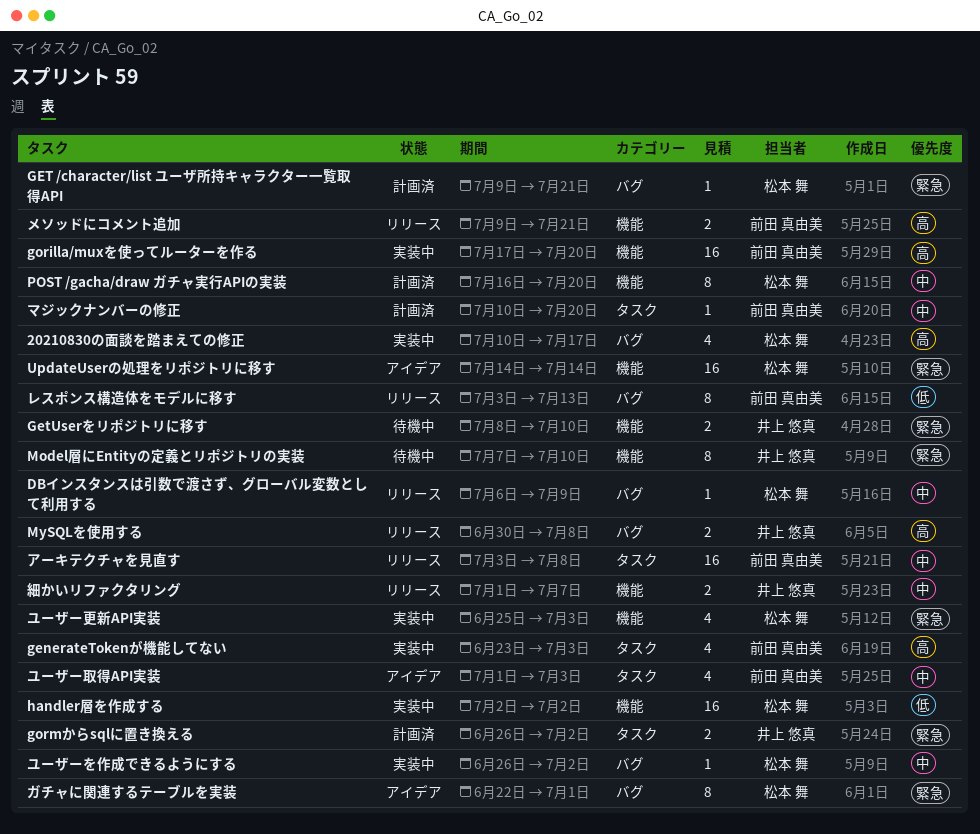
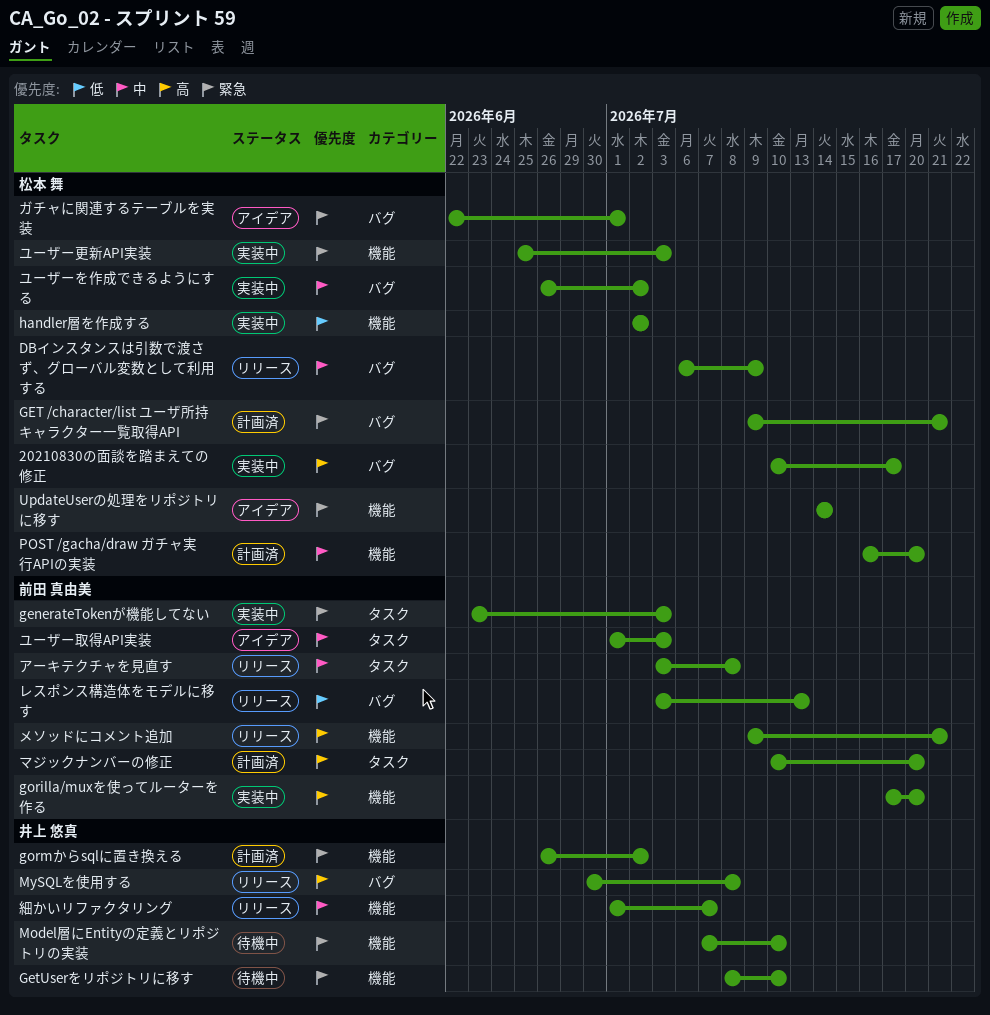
generateTokenが機能してない, priority: 高 -> 緊急
gormからsqlに置き換える, label: タスク -> 機能
マジックナンバーの修正, priority: 中 -> 高

